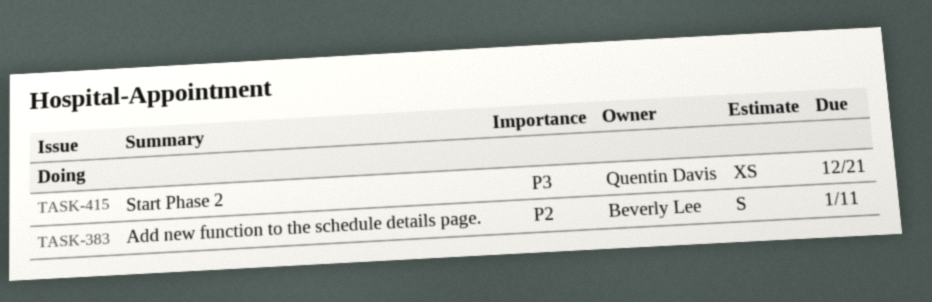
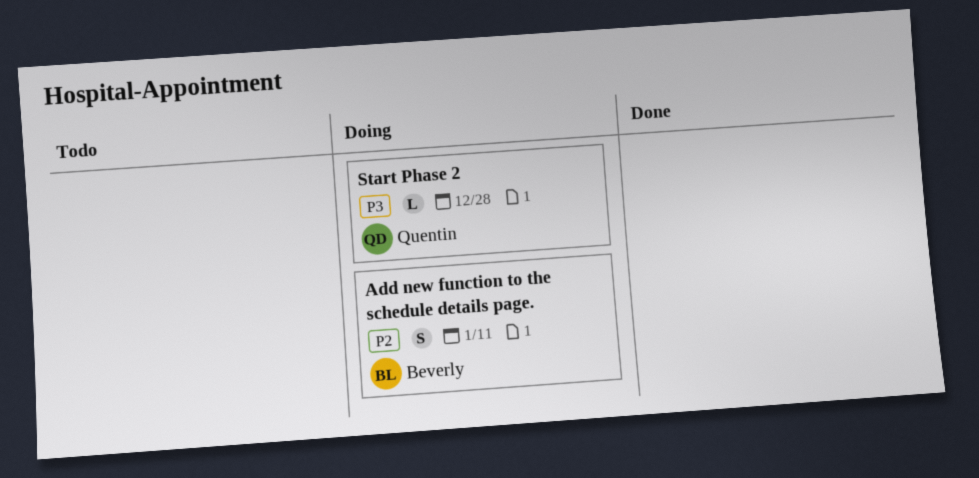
Start Phase 2, estimate: XS -> L
Start Phase 2, due: Dec 21 -> Dec 28

